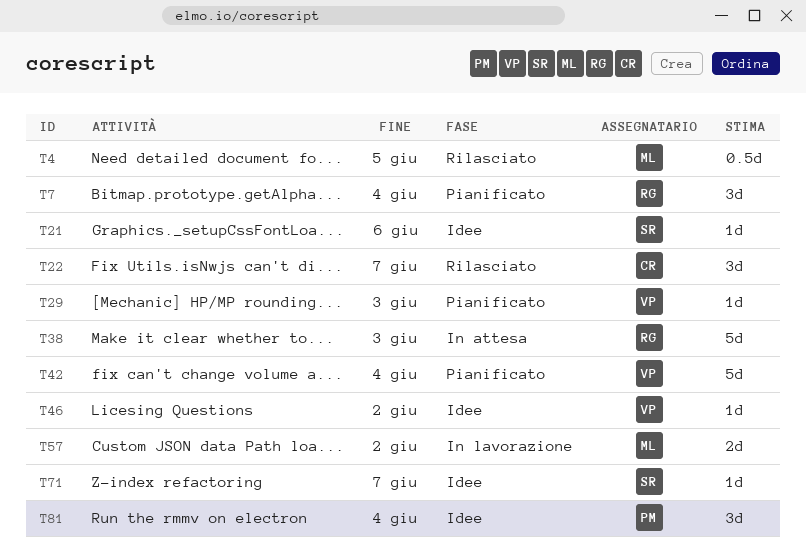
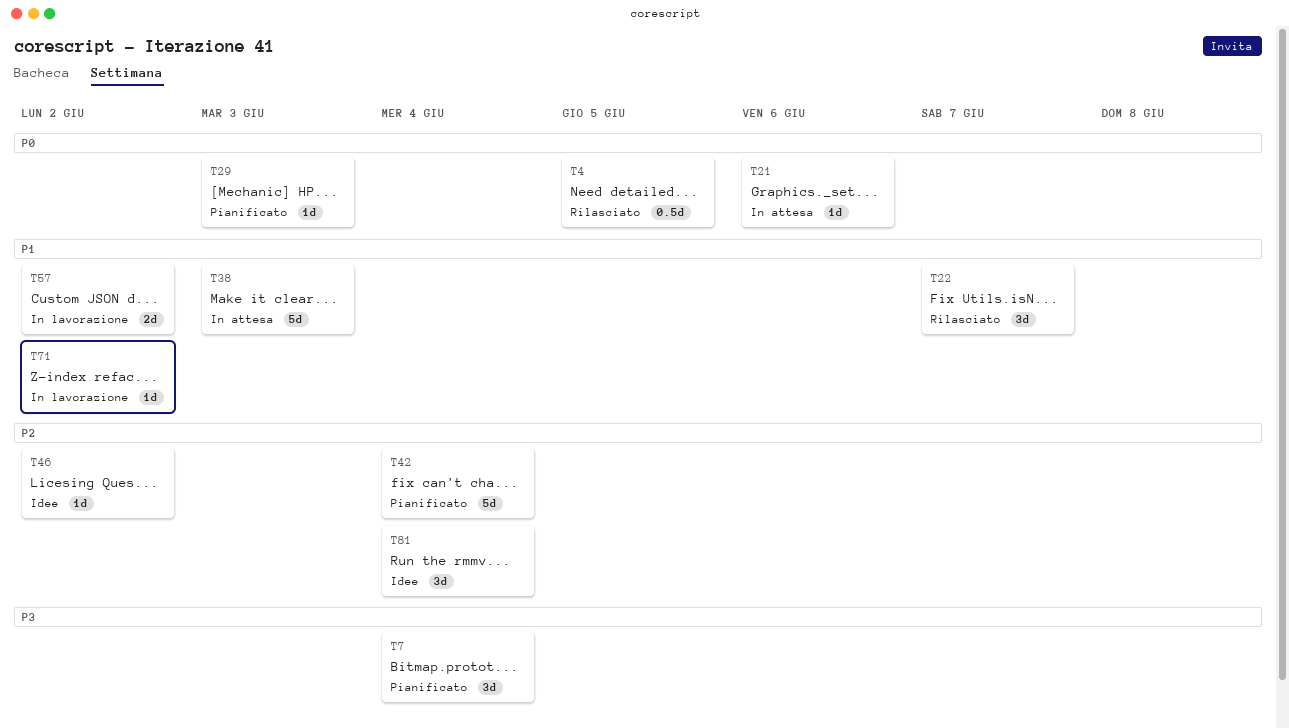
T21, status: Idee -> In attesa
T71, status: Idee -> In lavorazione
T71, due: Jun 7 -> Jun 2

